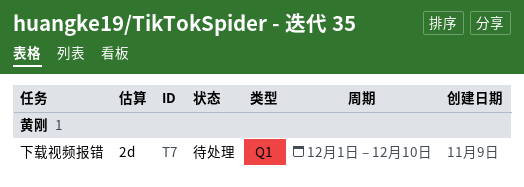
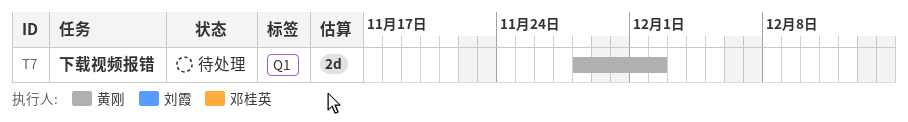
T7, start: Dec 1 -> Nov 28
T7, due: Dec 10 -> Dec 2

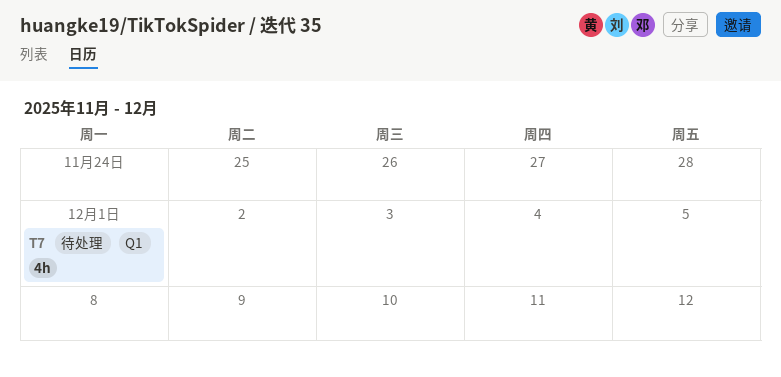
T7, estimate: 2d -> 4h
T7, due: Dec 2 -> Dec 1

